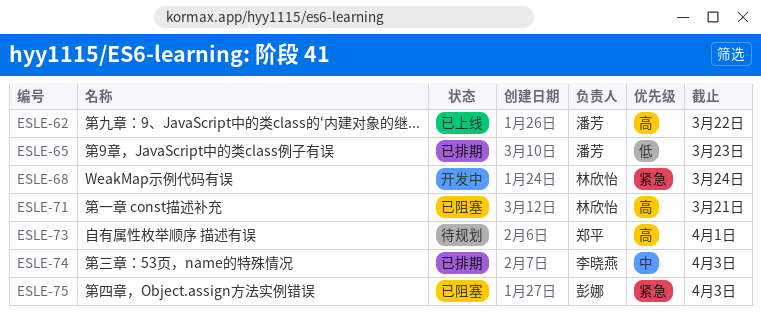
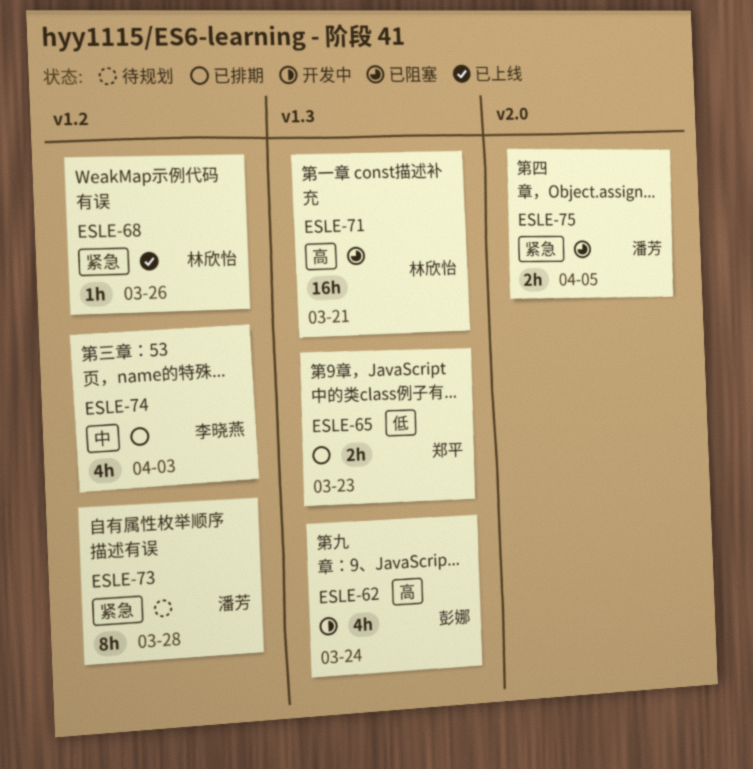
ESLE-62, status: 已上线 -> 开发中
ESLE-62, owner: 潘芳 -> 彭娜
ESLE-62, due: Mar 22 -> Mar 24
ESLE-65, owner: 潘芳 -> 郑平
ESLE-68, status: 开发中 -> 已上线
ESLE-68, due: Mar 24 -> Mar 26
ESLE-73, owner: 郑平 -> 潘芳
ESLE-73, priority: 高 -> 紧急
ESLE-73, due: Apr 1 -> Mar 28
ESLE-75, owner: 彭娜 -> 潘芳
ESLE-75, due: Apr 3 -> Apr 5

